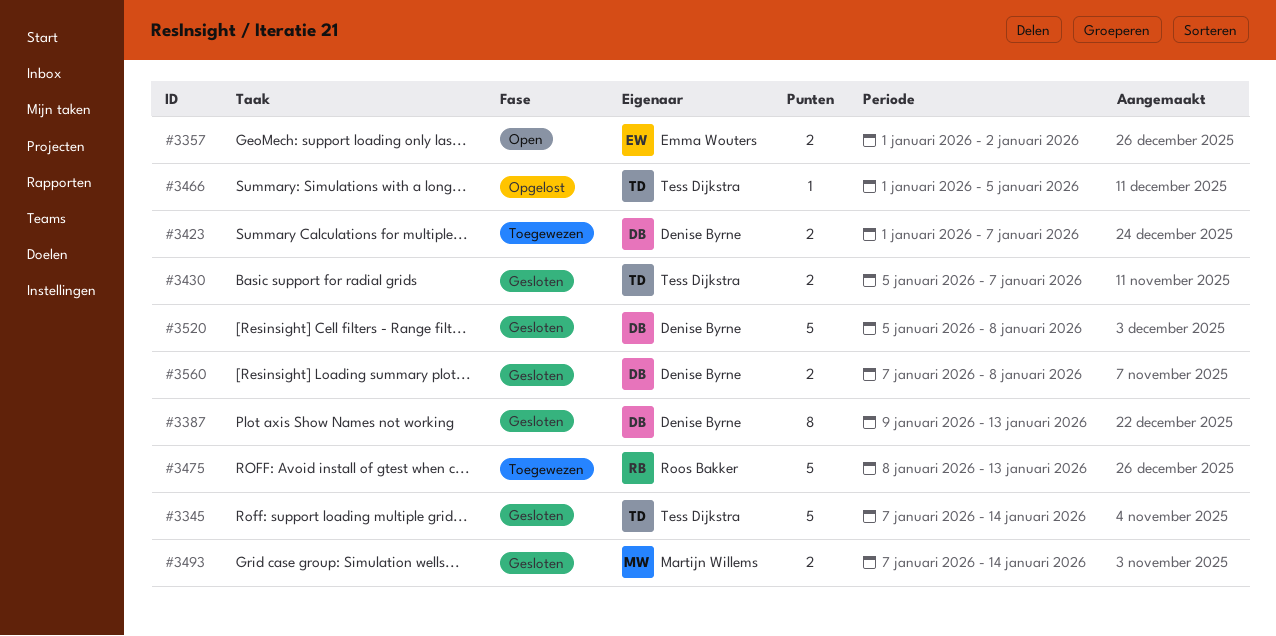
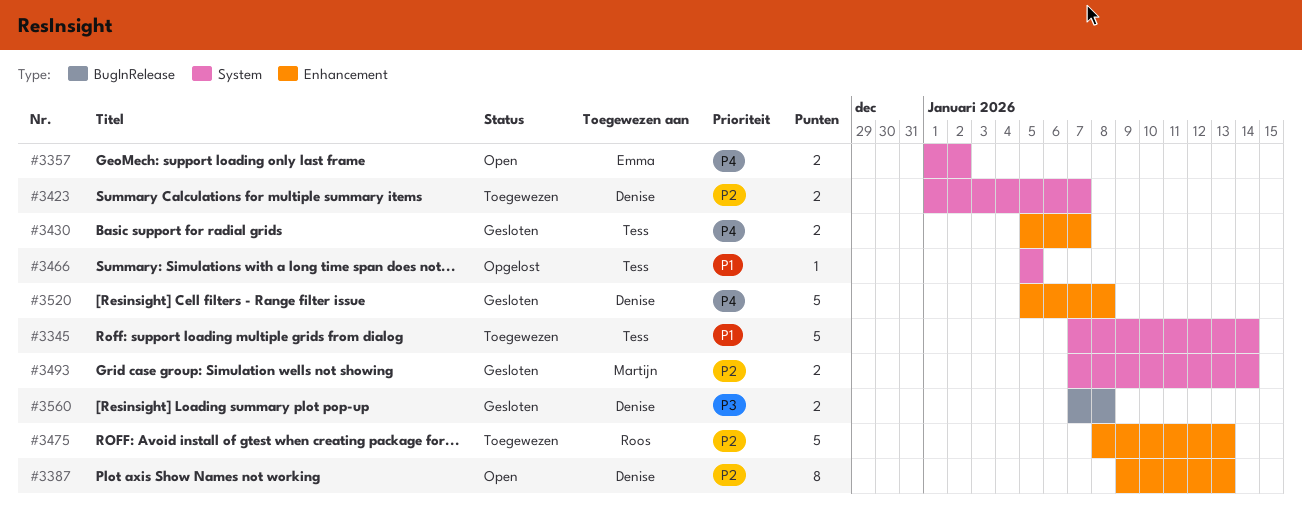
#3345, status: Gesloten -> Toegewezen
#3387, status: Gesloten -> Open
#3466, start: Jan 1 -> Jan 5

